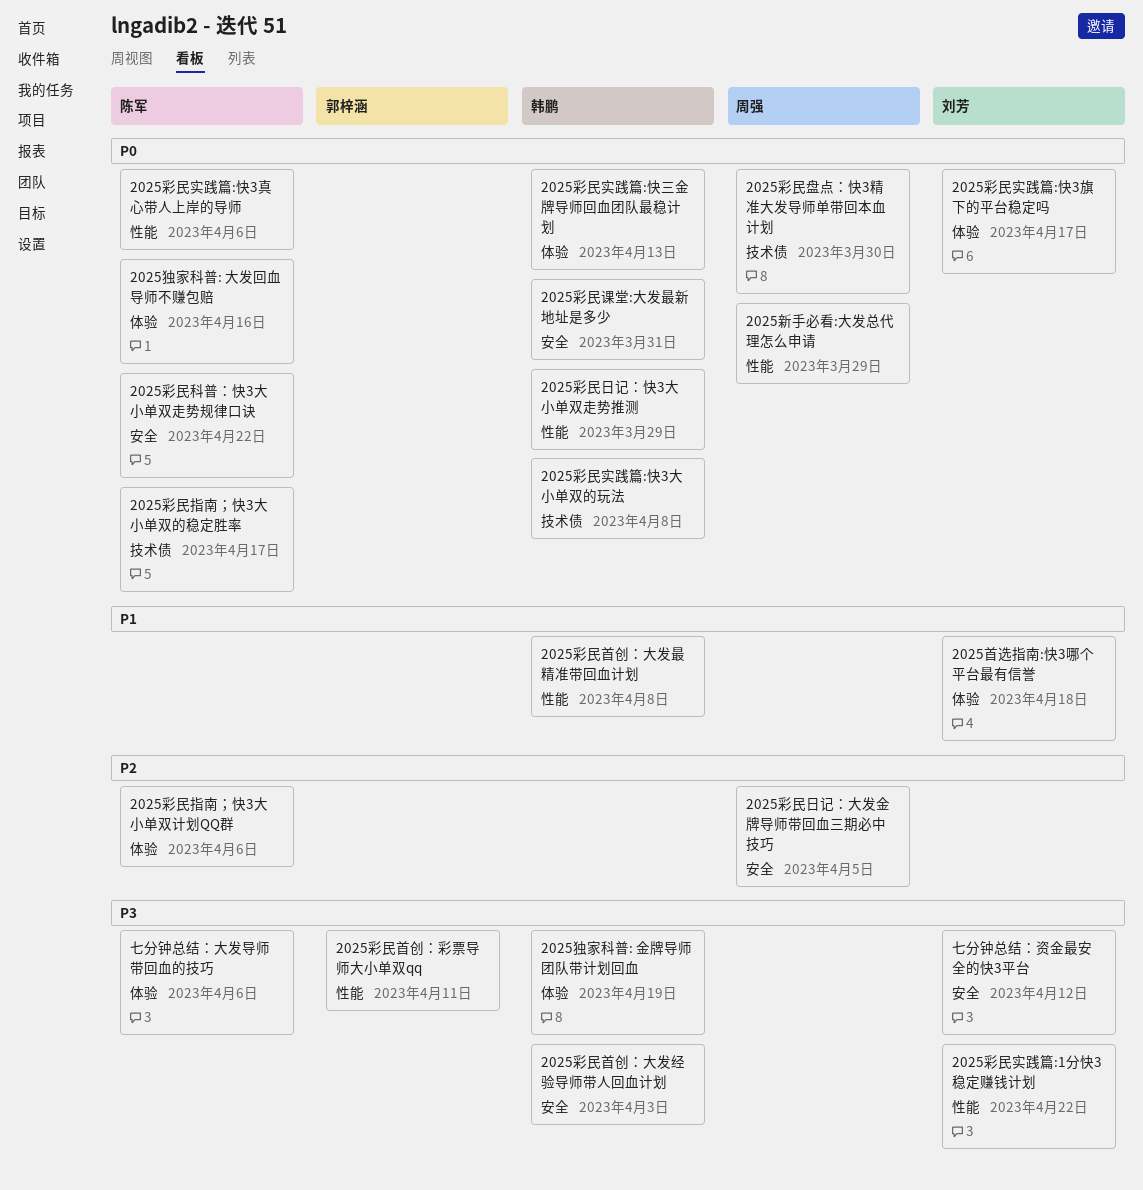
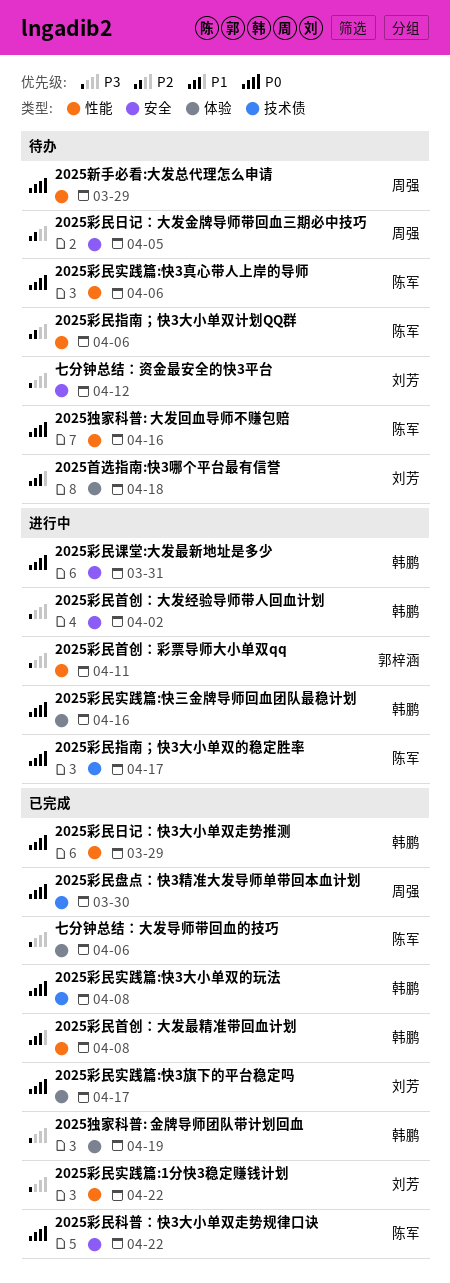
2025彩民实践篇:快三金牌导师回血团队最稳计划, due: Apr 13 -> Apr 16
2025彩民指南；快3大小单双计划QQ群, label: 体验 -> 性能
2025彩民首创：大发经验导师带人回血计划, due: Apr 3 -> Apr 2
2025独家科普: 大发回血导师不赚包赔, label: 体验 -> 性能

